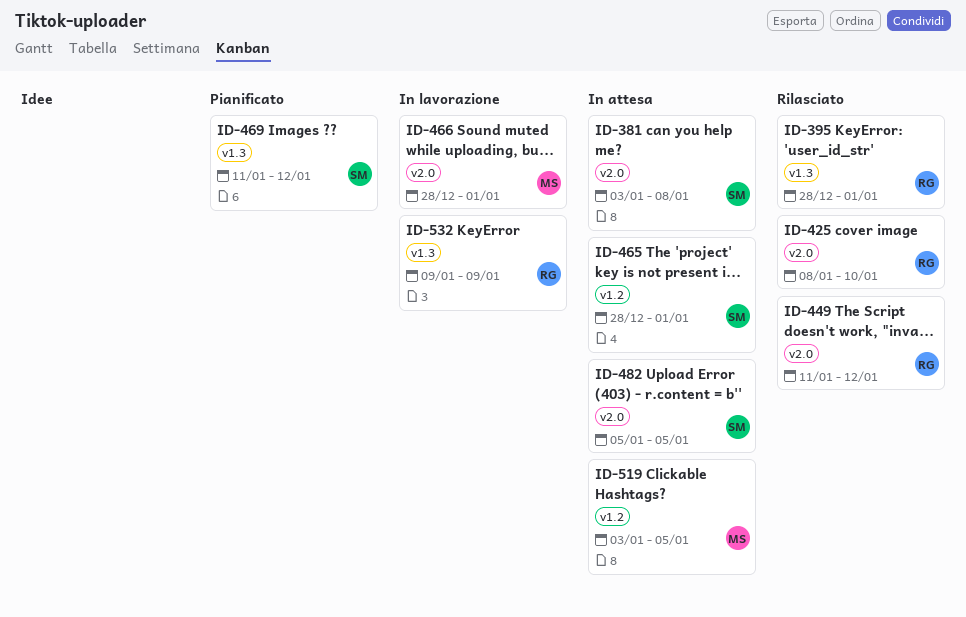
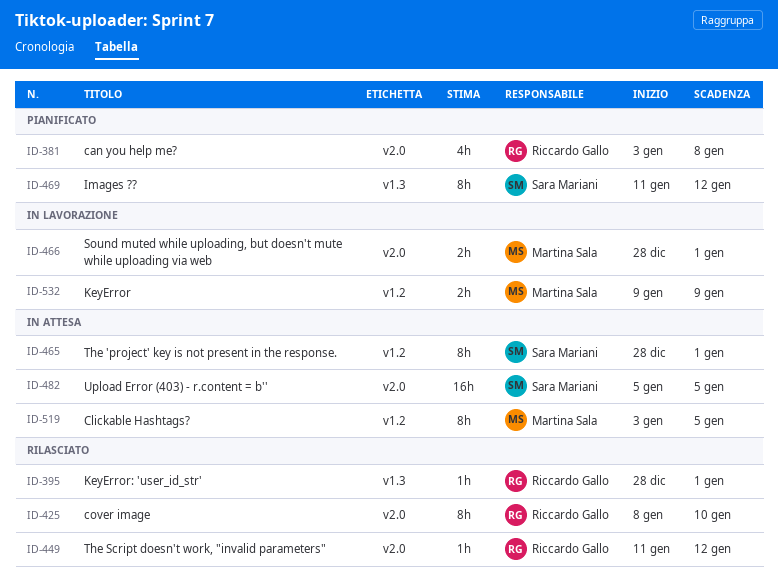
ID-381, status: In attesa -> Pianificato
ID-381, owner: Sara Mariani -> Riccardo Gallo
ID-532, owner: Riccardo Gallo -> Martina Sala
ID-532, label: v1.3 -> v1.2

